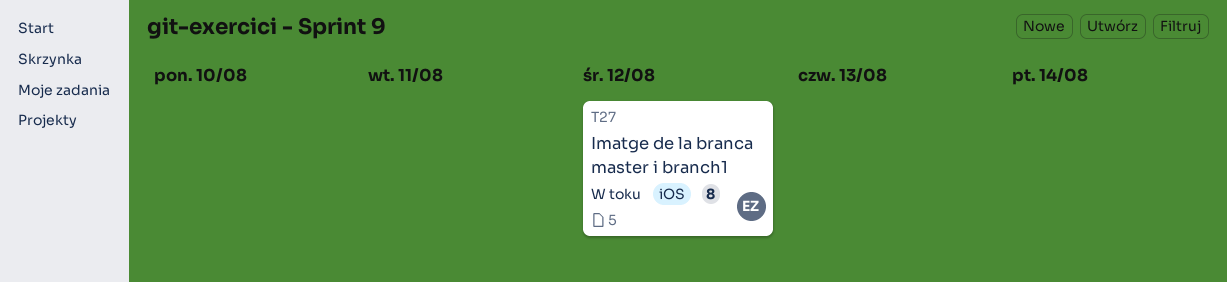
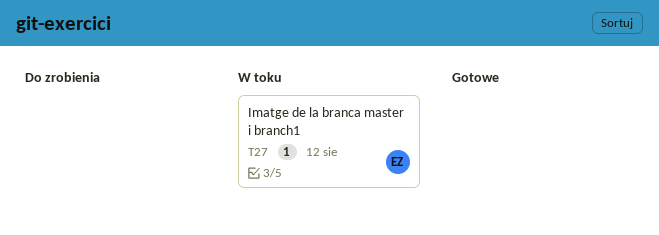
T27, estimate: 8 -> 1

